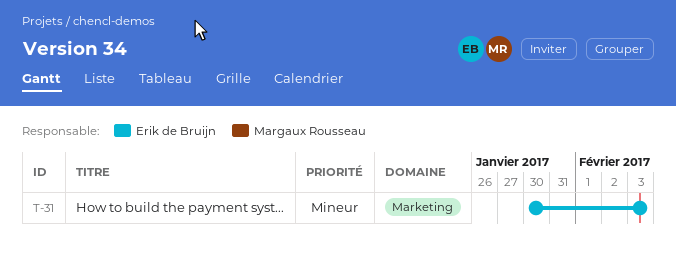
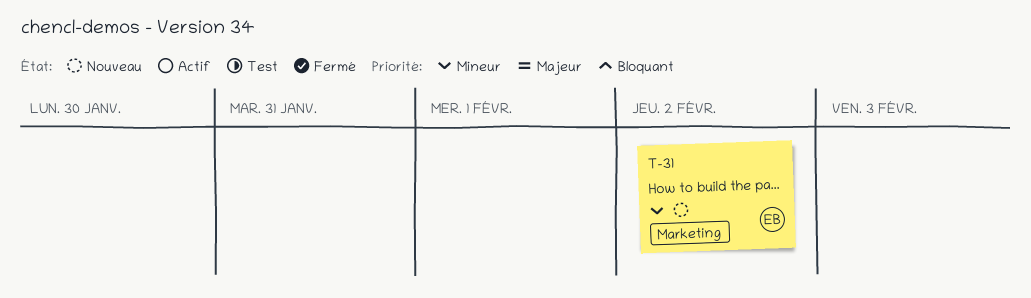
T-31, due: Feb 3 -> Feb 2

